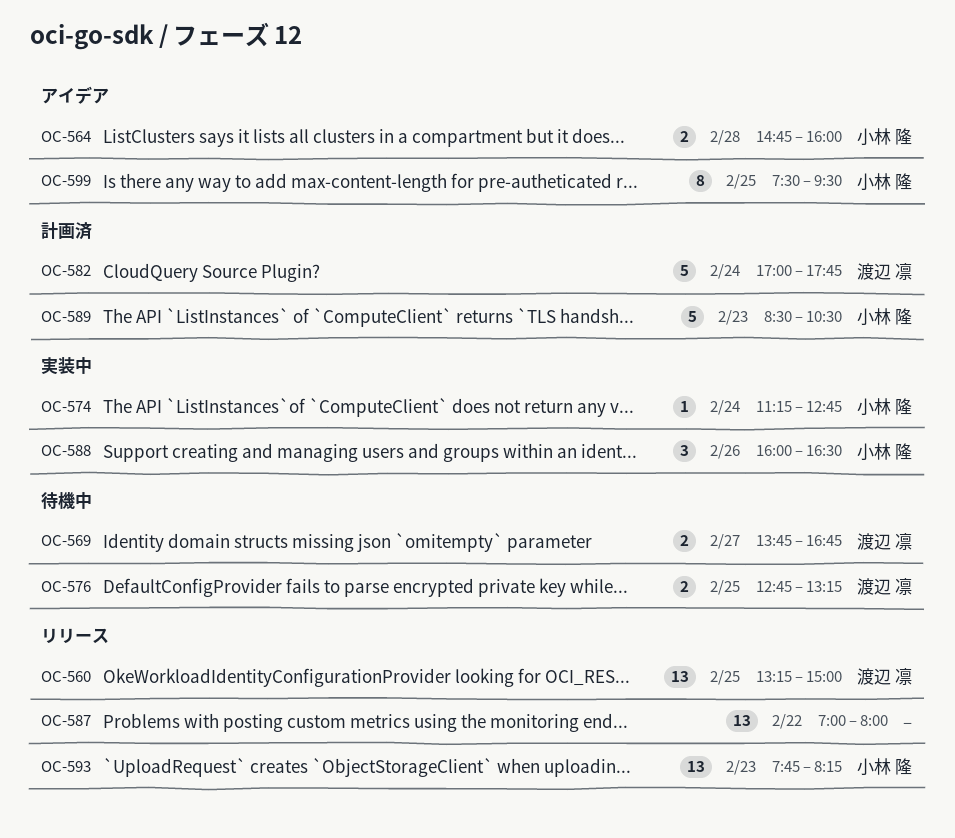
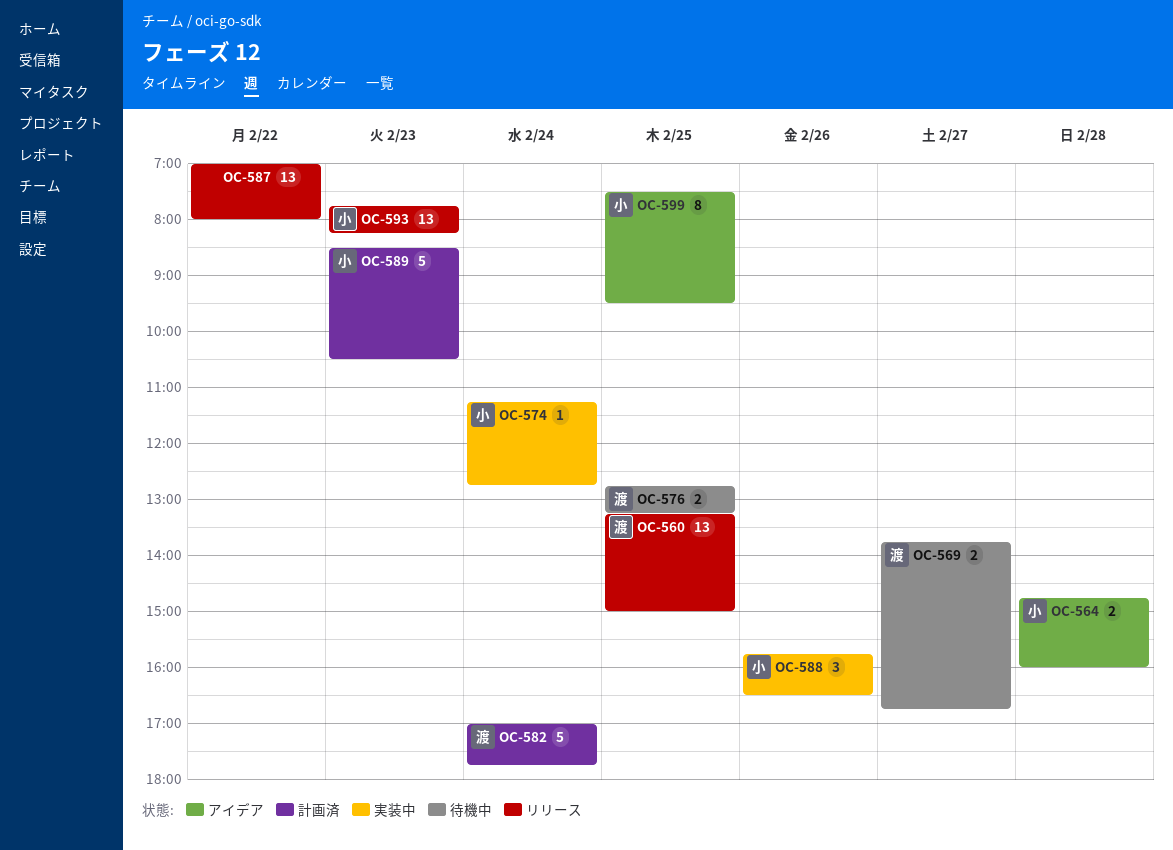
OC-588, begins: 16:00 -> 15:45

